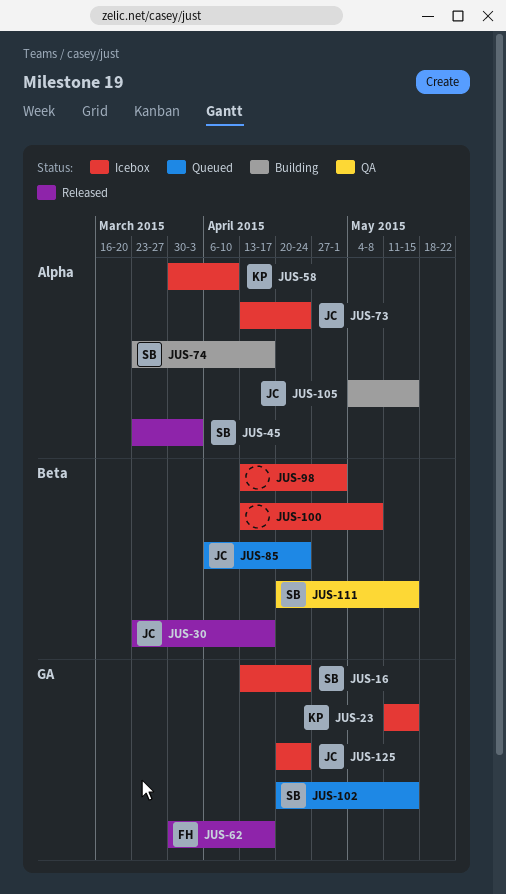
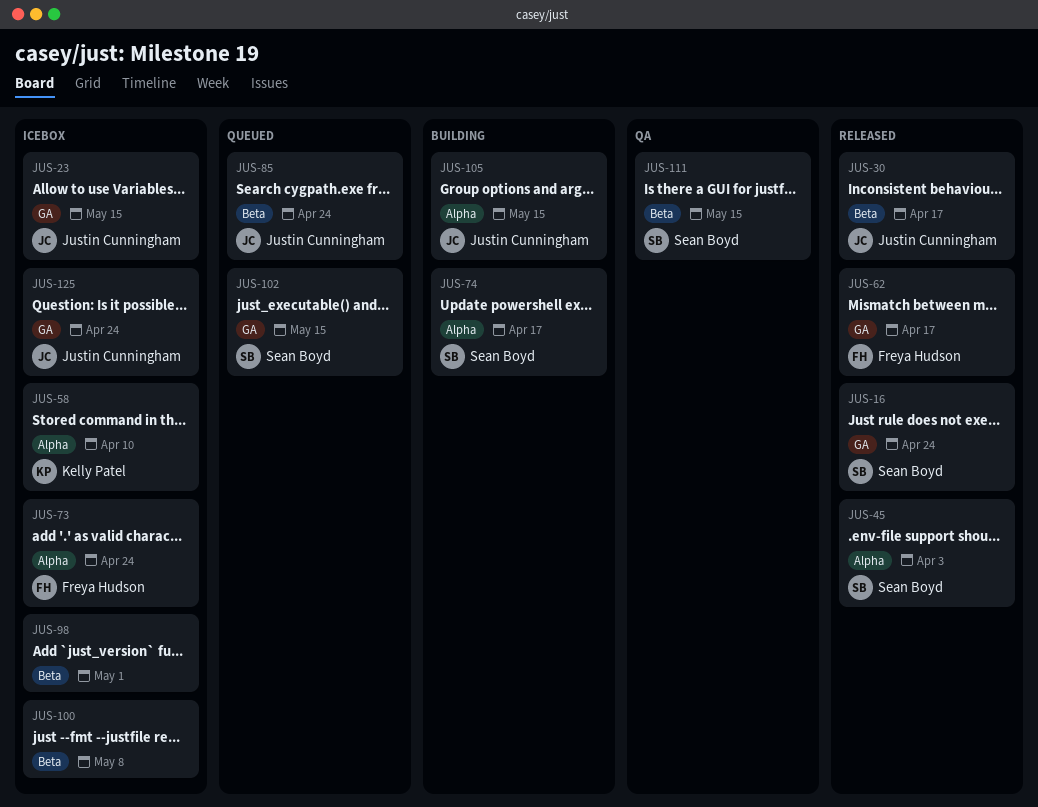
JUS-16, status: Icebox -> Released
JUS-23, owner: Kelly Patel -> Justin Cunningham
JUS-73, owner: Justin Cunningham -> Freya Hudson

